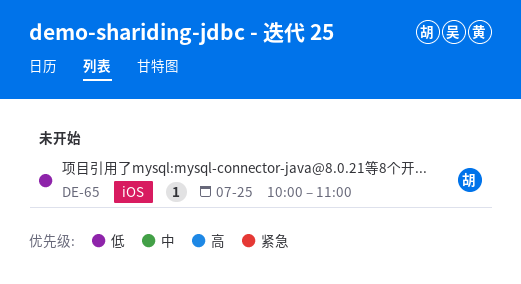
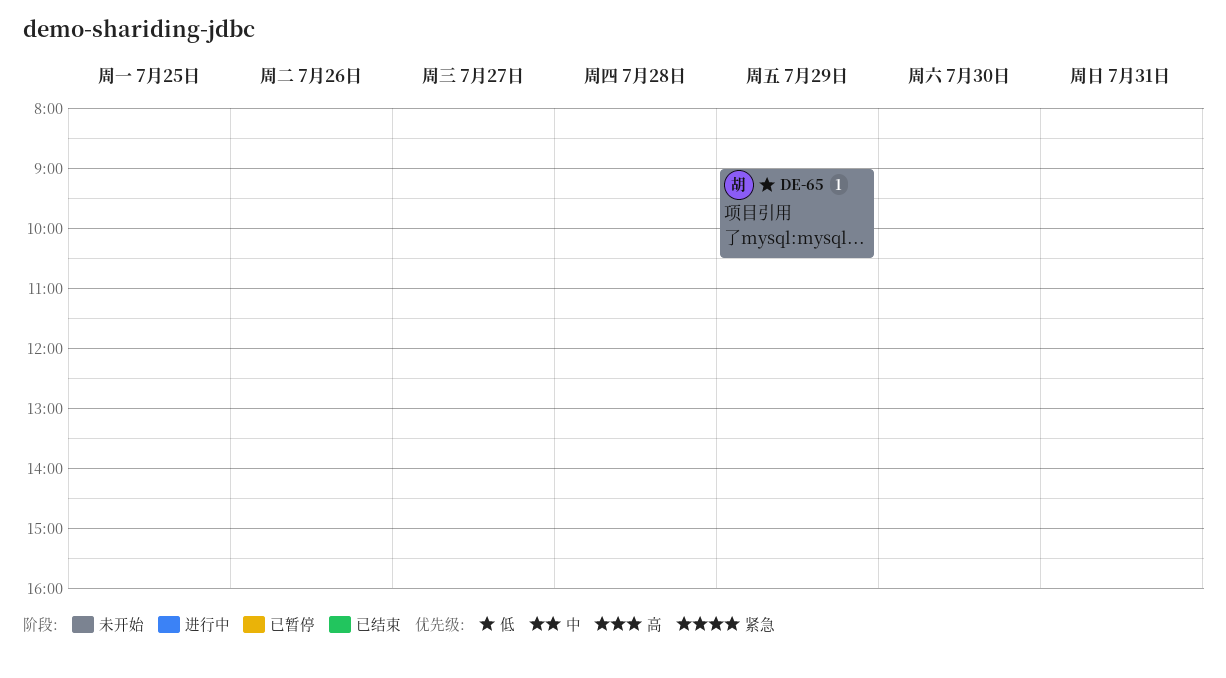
DE-65, day: Jul 25 -> Jul 29
DE-65, begins: 10:00 -> 09:00
DE-65, ends: 11:00 -> 10:30

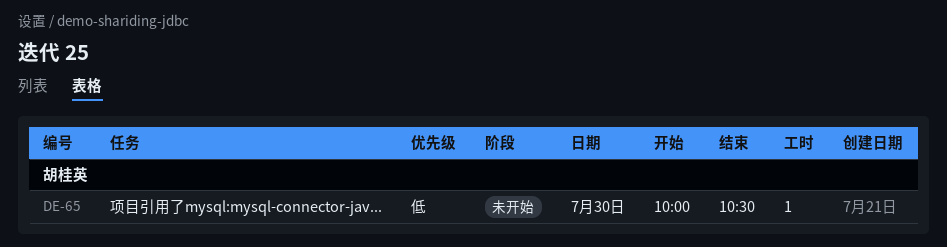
DE-65, day: Jul 29 -> Jul 30
DE-65, begins: 09:00 -> 10:00

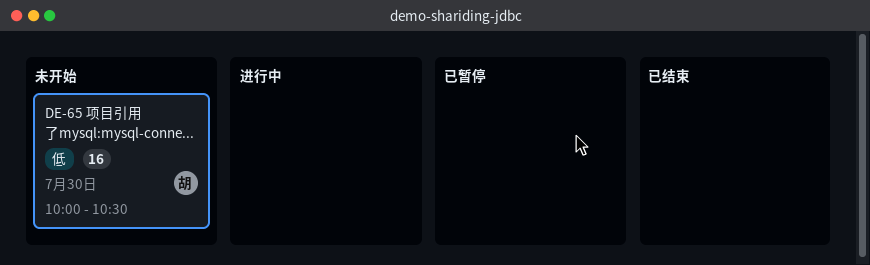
DE-65, estimate: 1 -> 16

